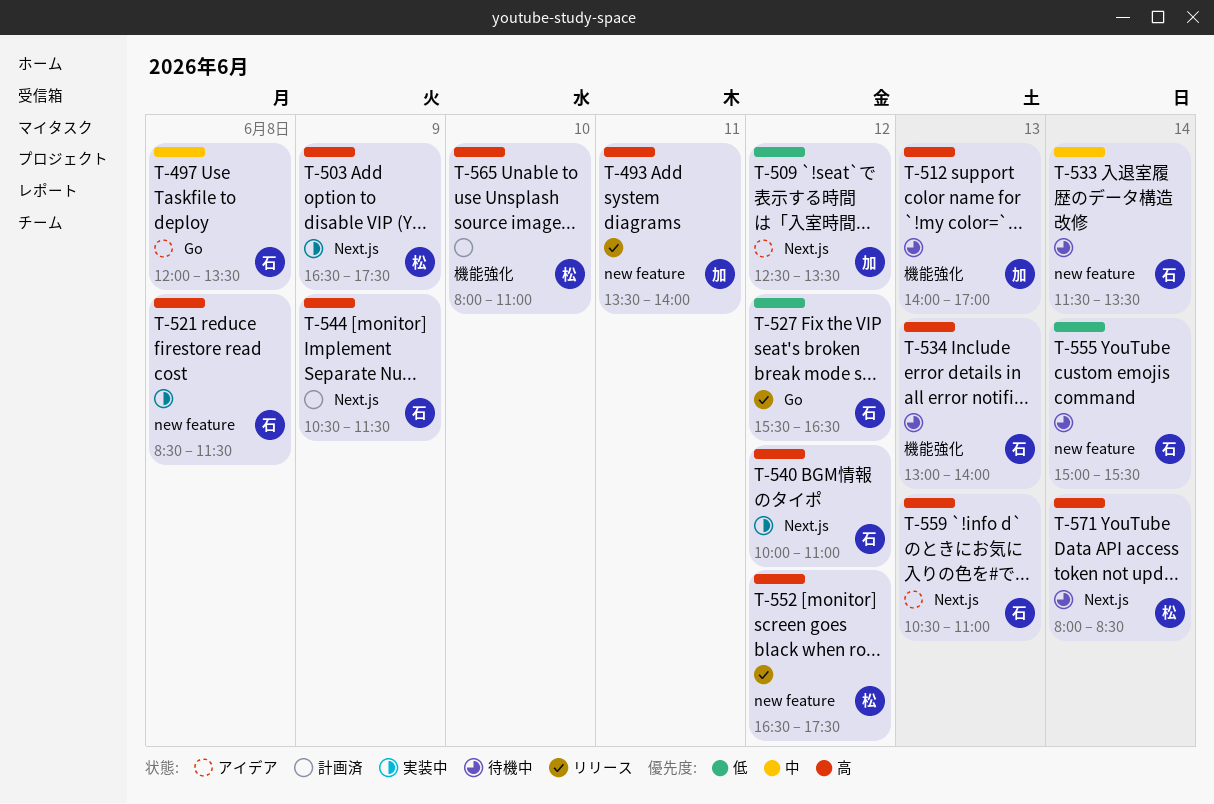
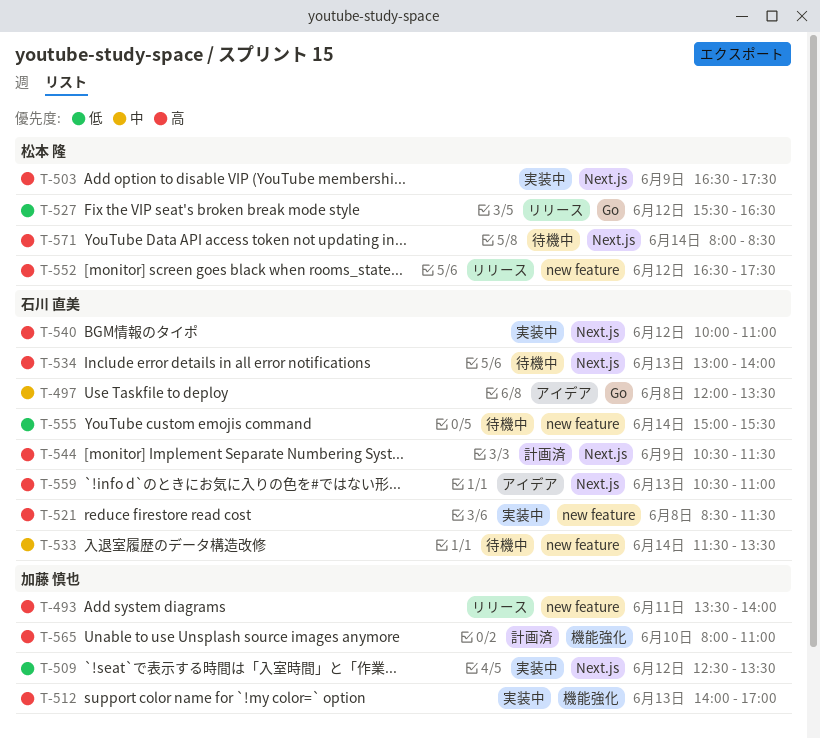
T-509, status: アイデア -> 実装中
T-512, status: 待機中 -> 実装中
T-527, owner: 石川 直美 -> 松本 隆
T-534, label: 機能強化 -> Next.js
T-565, owner: 松本 隆 -> 加藤 慎也

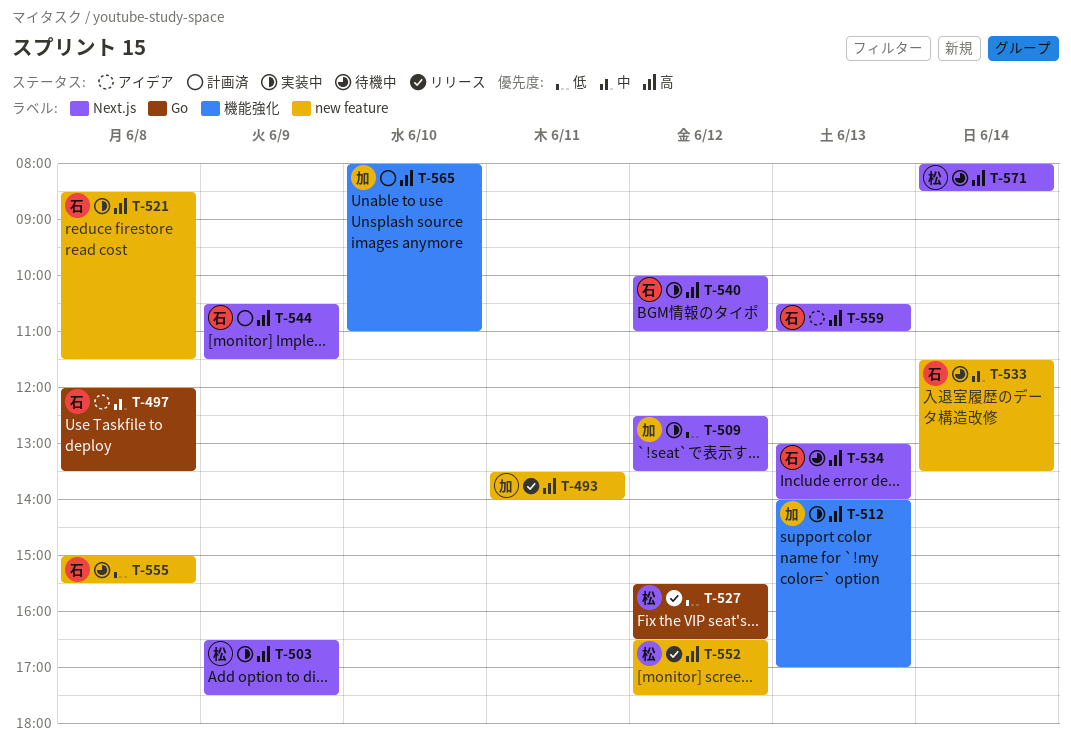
T-555, day: Jun 14 -> Jun 8

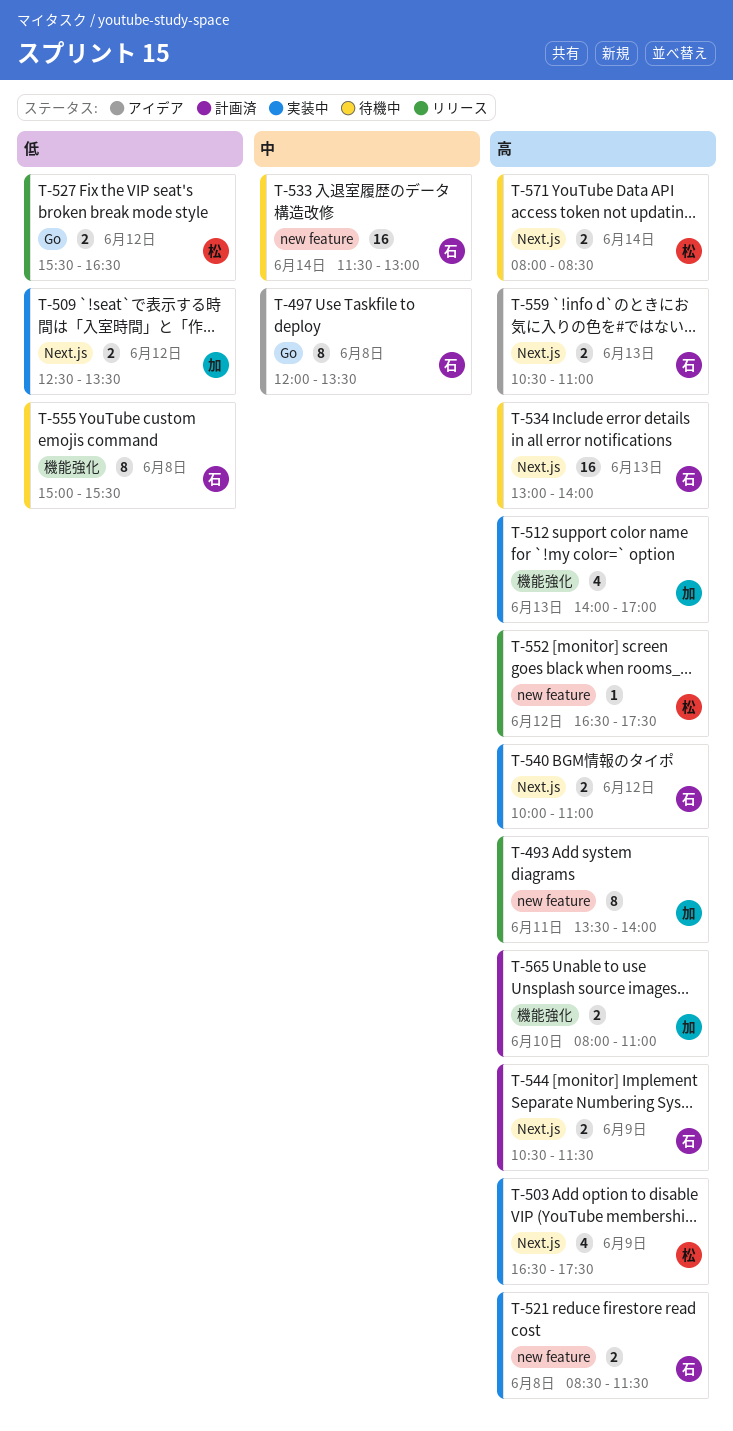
T-533, ends: 13:30 -> 13:00
T-555, label: new feature -> 機能強化

